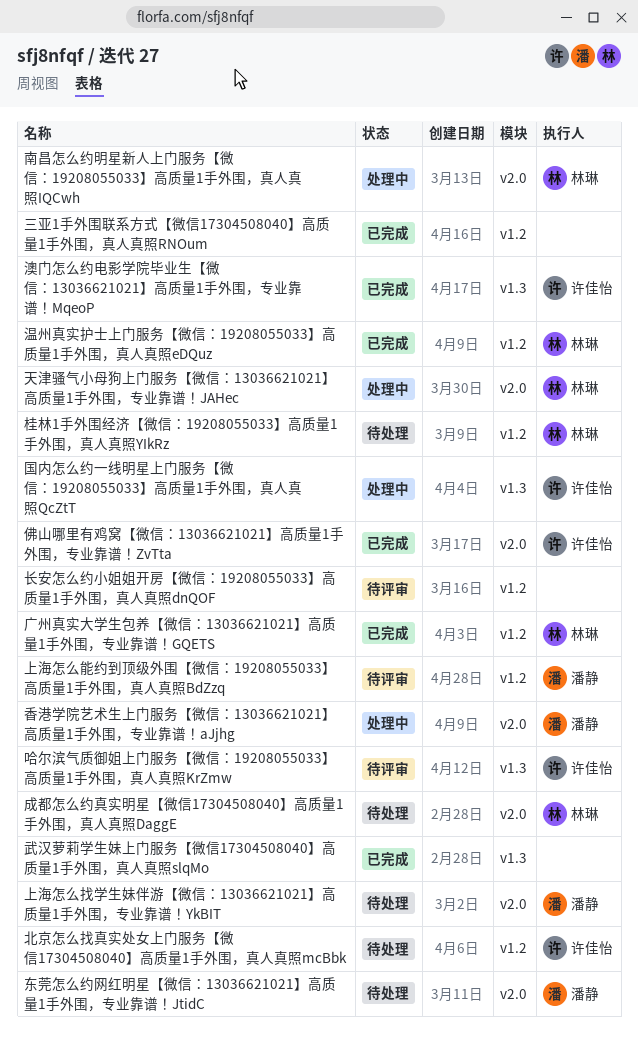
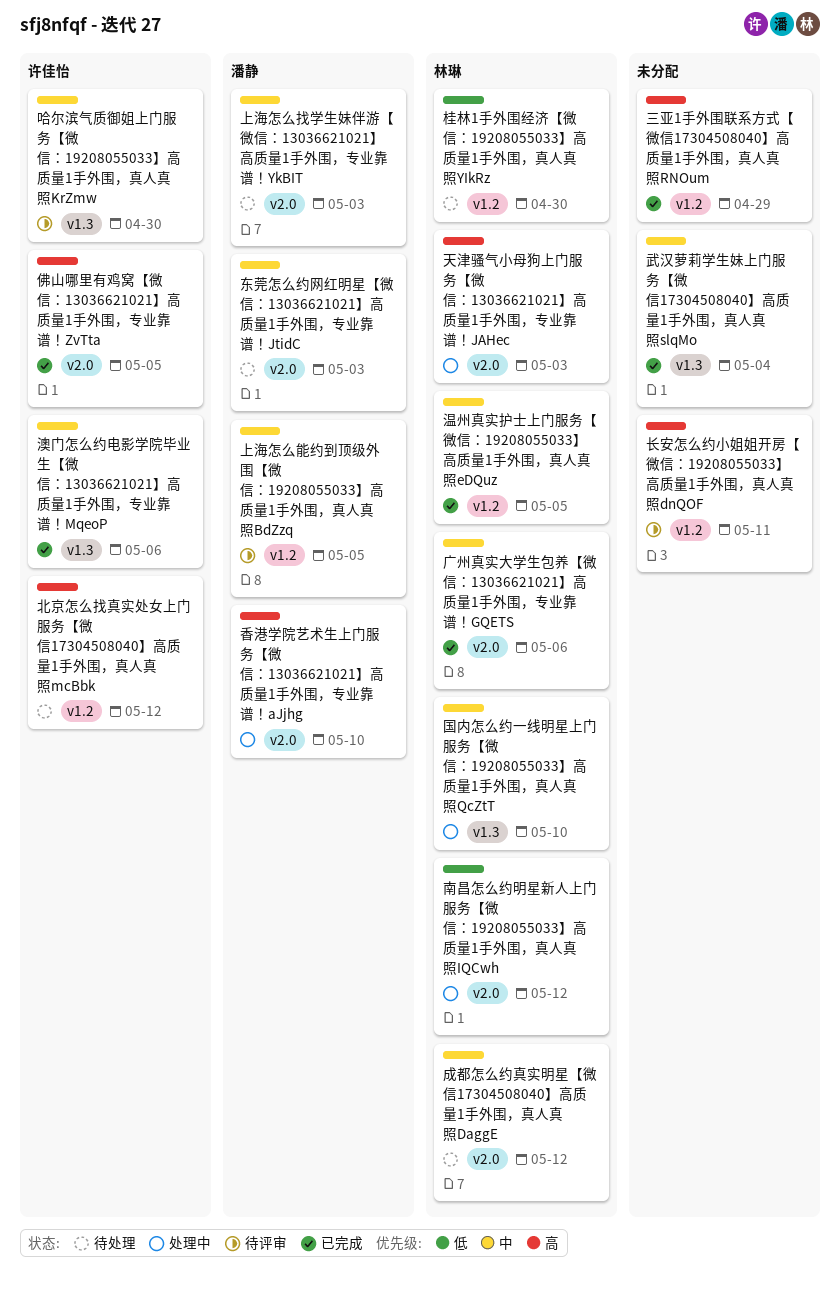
国内怎么约一线明星上门服务【微信：19208055033】高质量1手外围，真人真照QcZtT, owner: 许佳怡 -> 林琳
广州真实大学生包养【微信：13036621021】高质量1手外围，专业靠谱！GQETS, label: v1.2 -> v2.0

